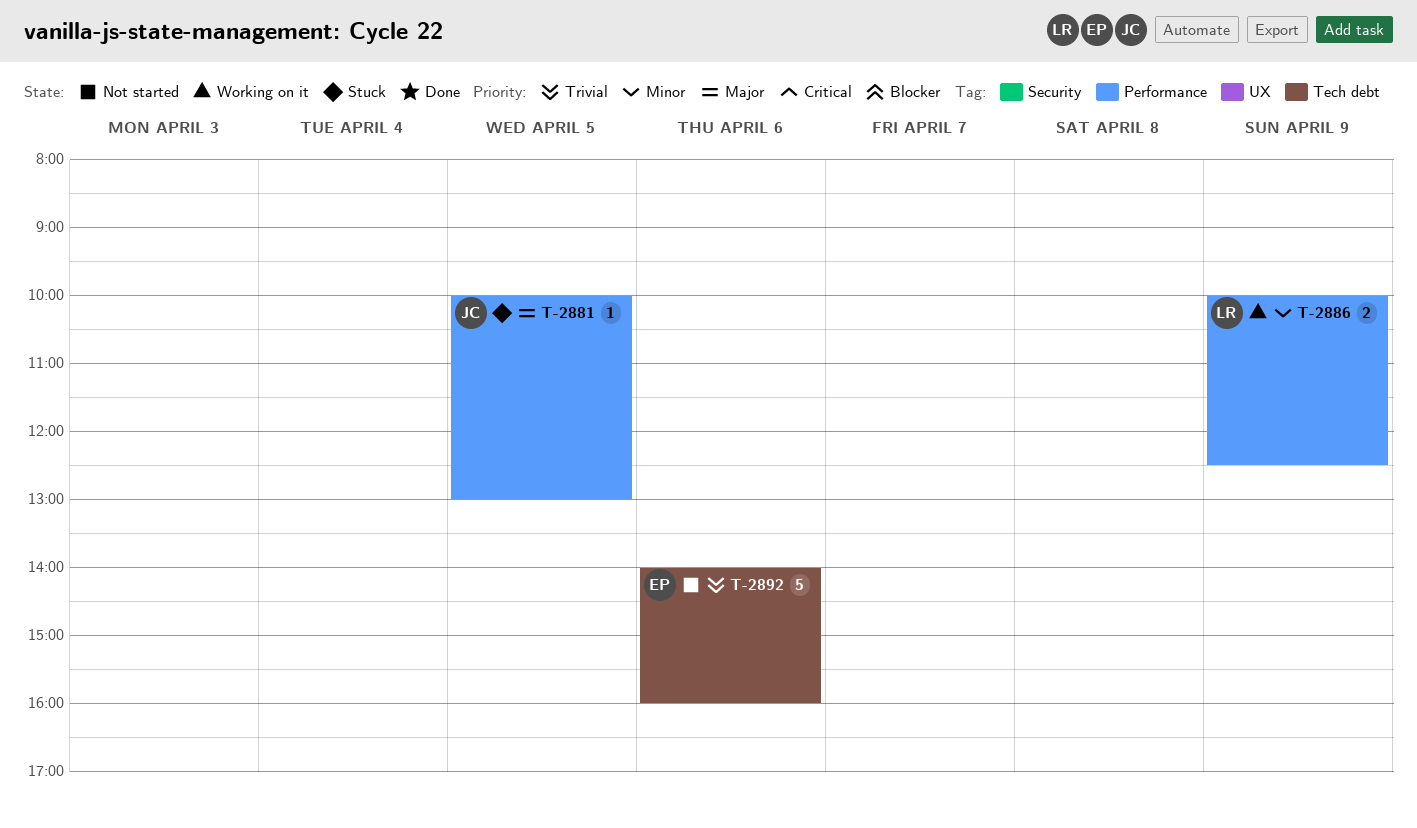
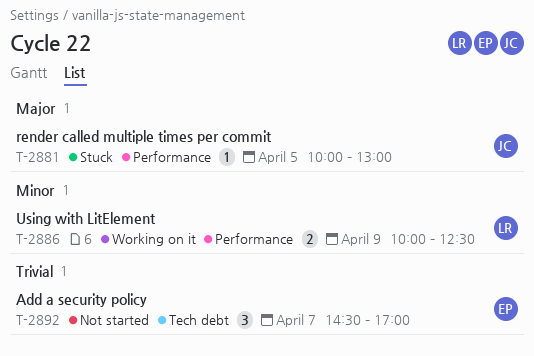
T-2892, estimate: 5 -> 3
T-2892, day: Apr 6 -> Apr 7
T-2892, begins: 14:00 -> 14:30
T-2892, ends: 16:00 -> 17:00

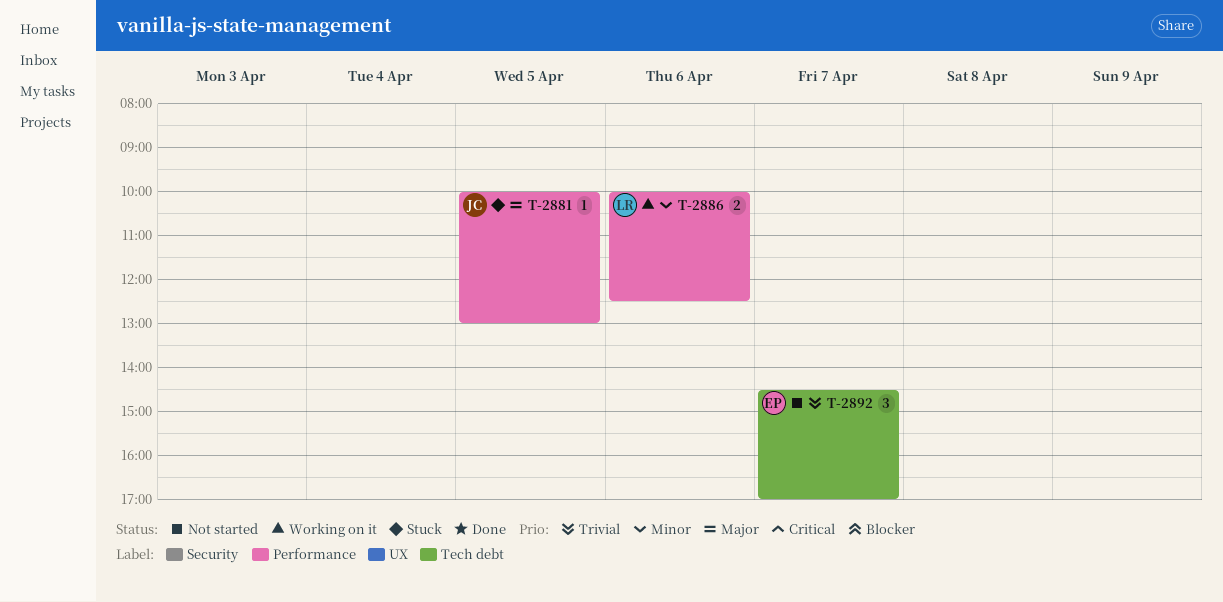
T-2886, day: Apr 9 -> Apr 6

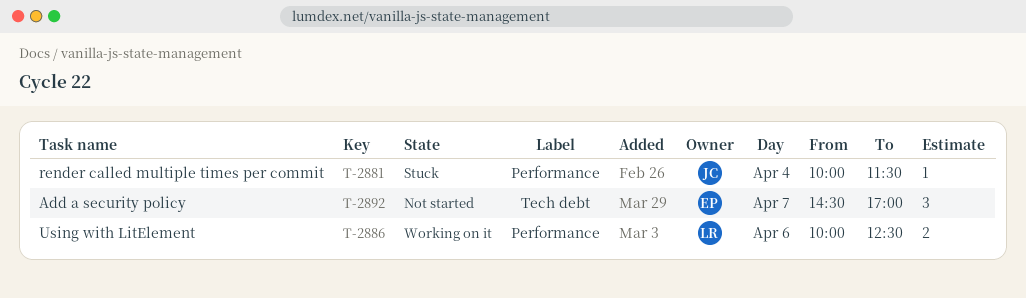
T-2881, day: Apr 5 -> Apr 4
T-2881, ends: 13:00 -> 11:30

